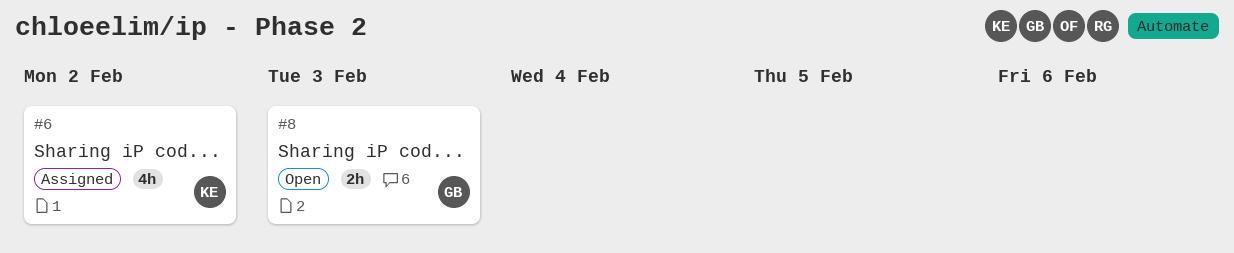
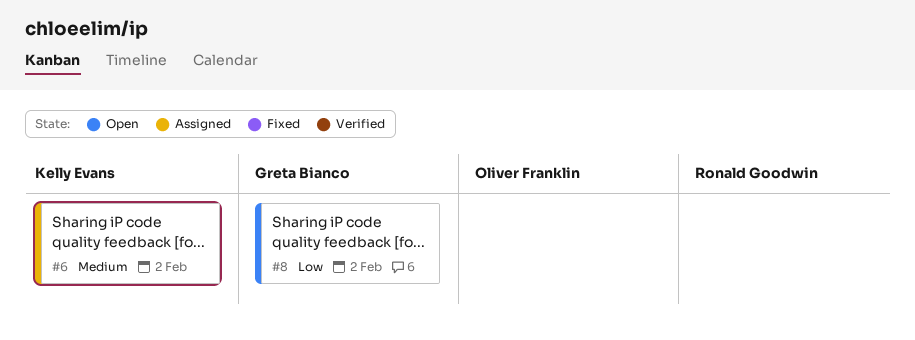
#8, due: Feb 3 -> Feb 2

